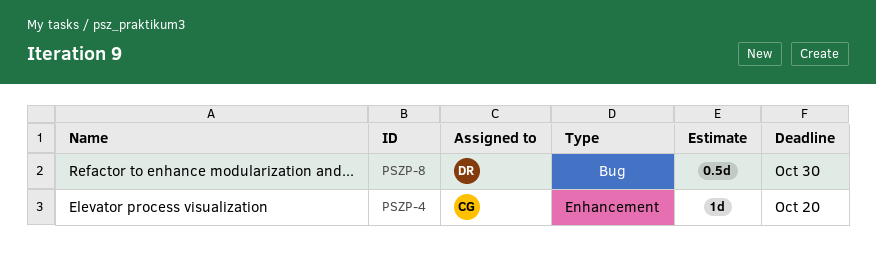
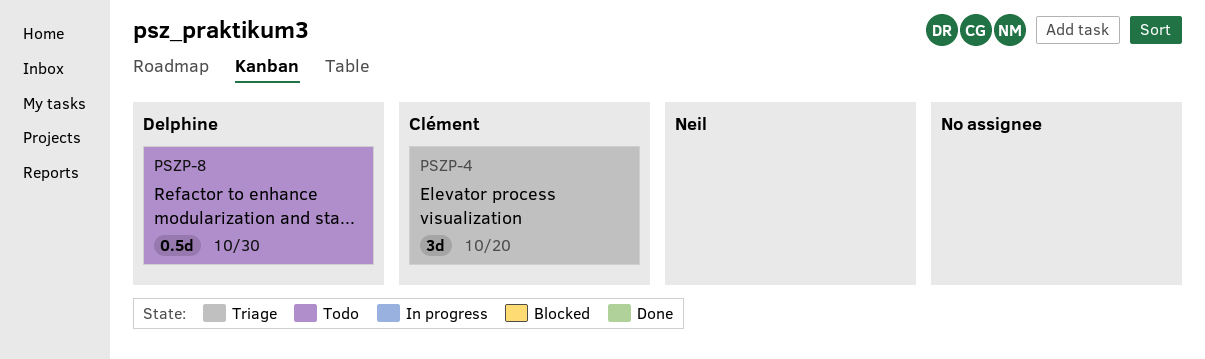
PSZP-4, estimate: 1d -> 3d

